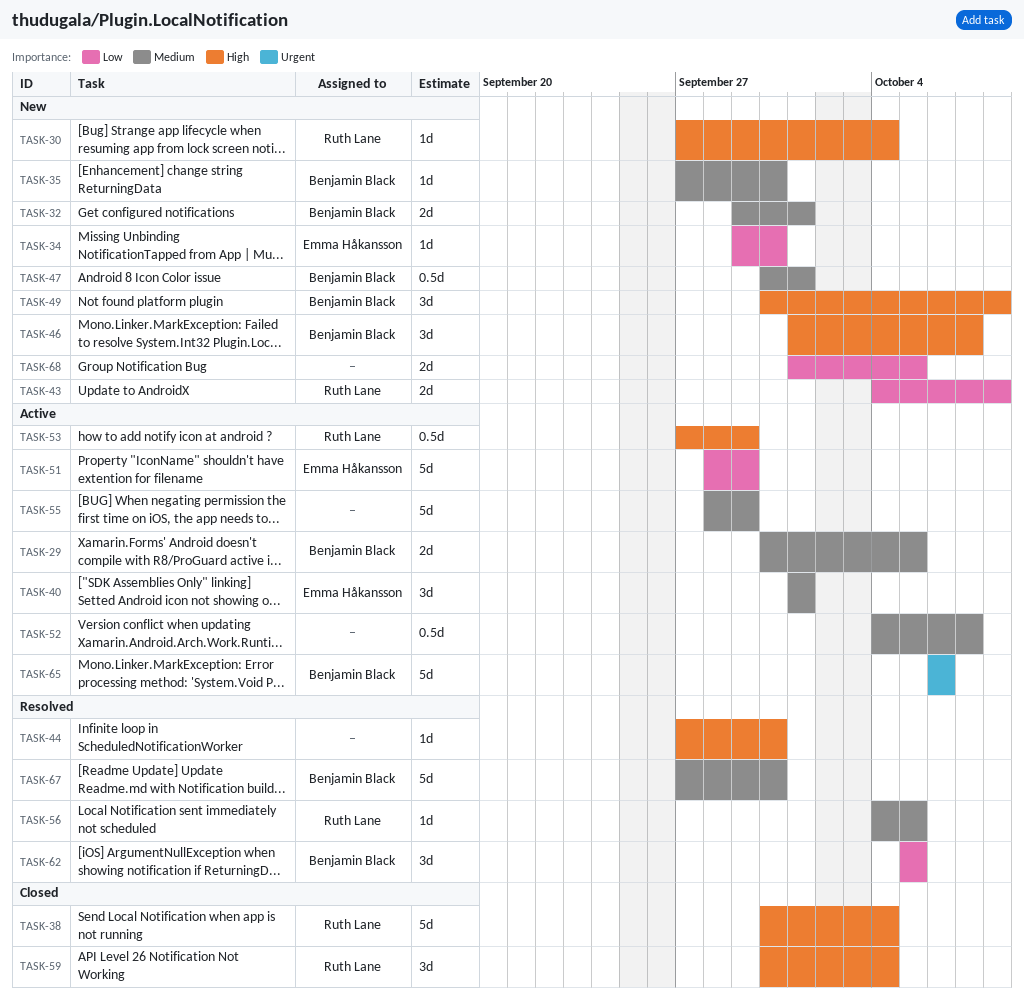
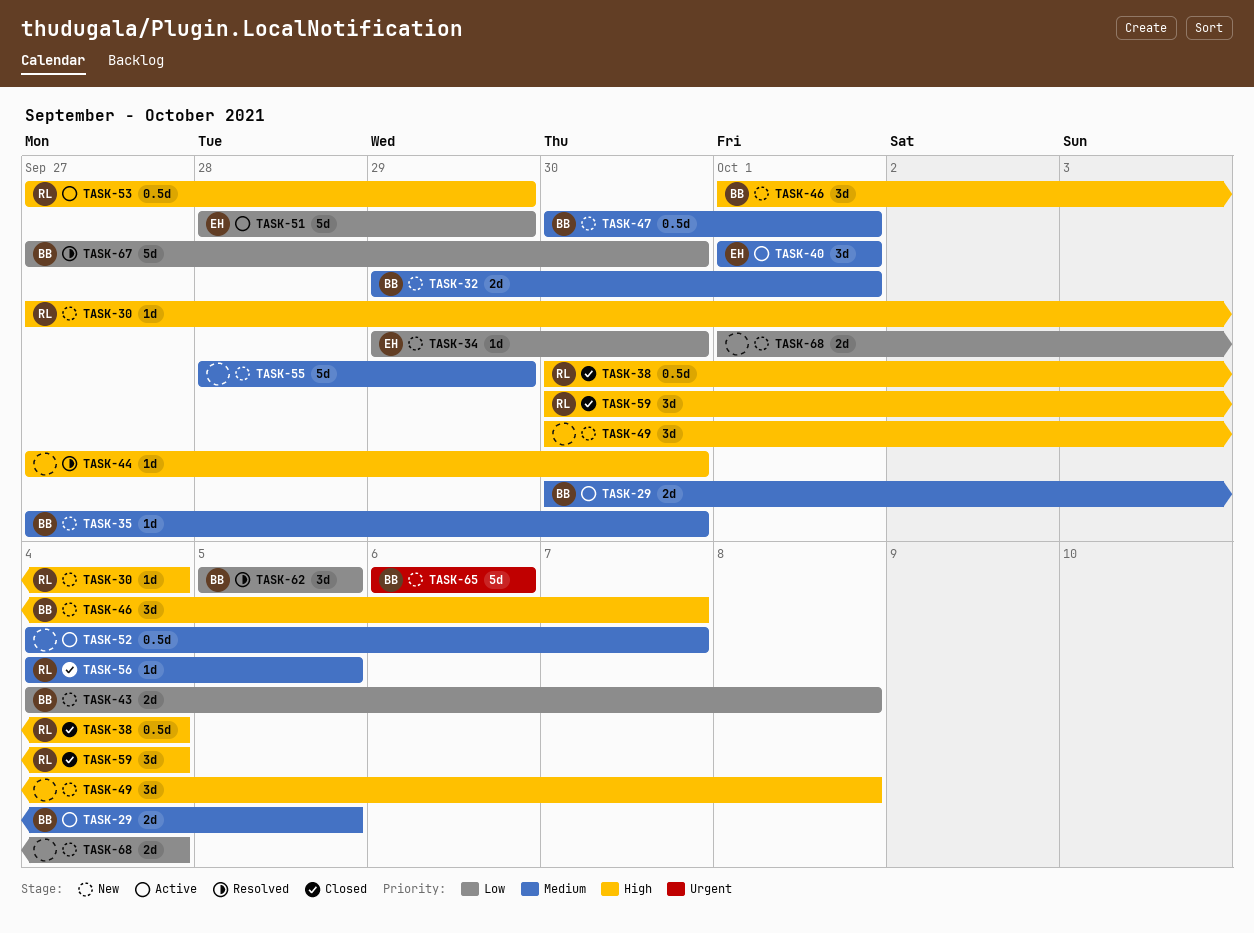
TASK-38, estimate: 5d -> 0.5d
TASK-43, owner: Ruth Lane -> Benjamin Black
TASK-49, owner: Benjamin Black -> none
TASK-55, status: Active -> New
TASK-56, status: Resolved -> Closed
TASK-65, status: Active -> New
TASK-67, priority: Medium -> Low
TASK-68, due: Oct 5 -> Oct 4

